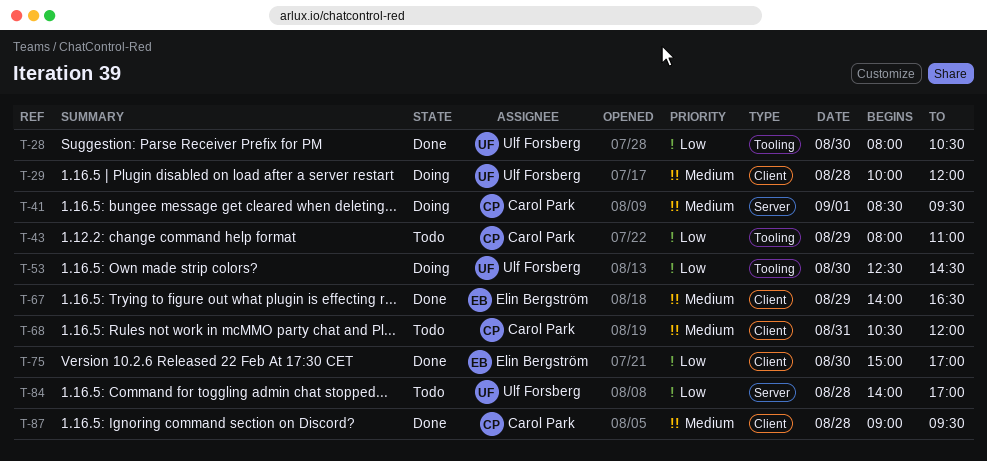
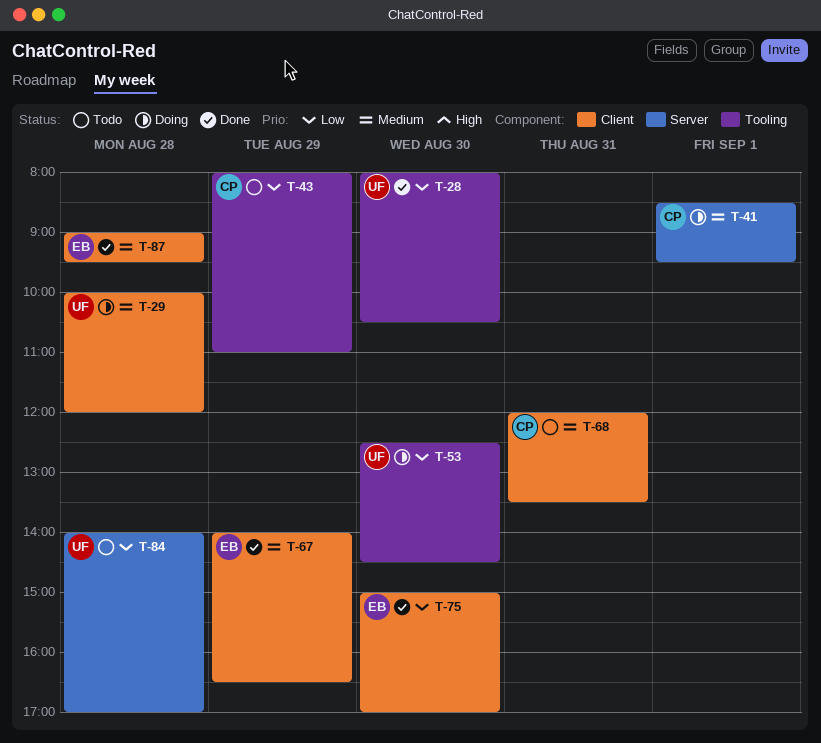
T-68, begins: 10:30 -> 12:00
T-68, ends: 12:00 -> 13:30
T-87, owner: Carol Park -> Elin Bergström

